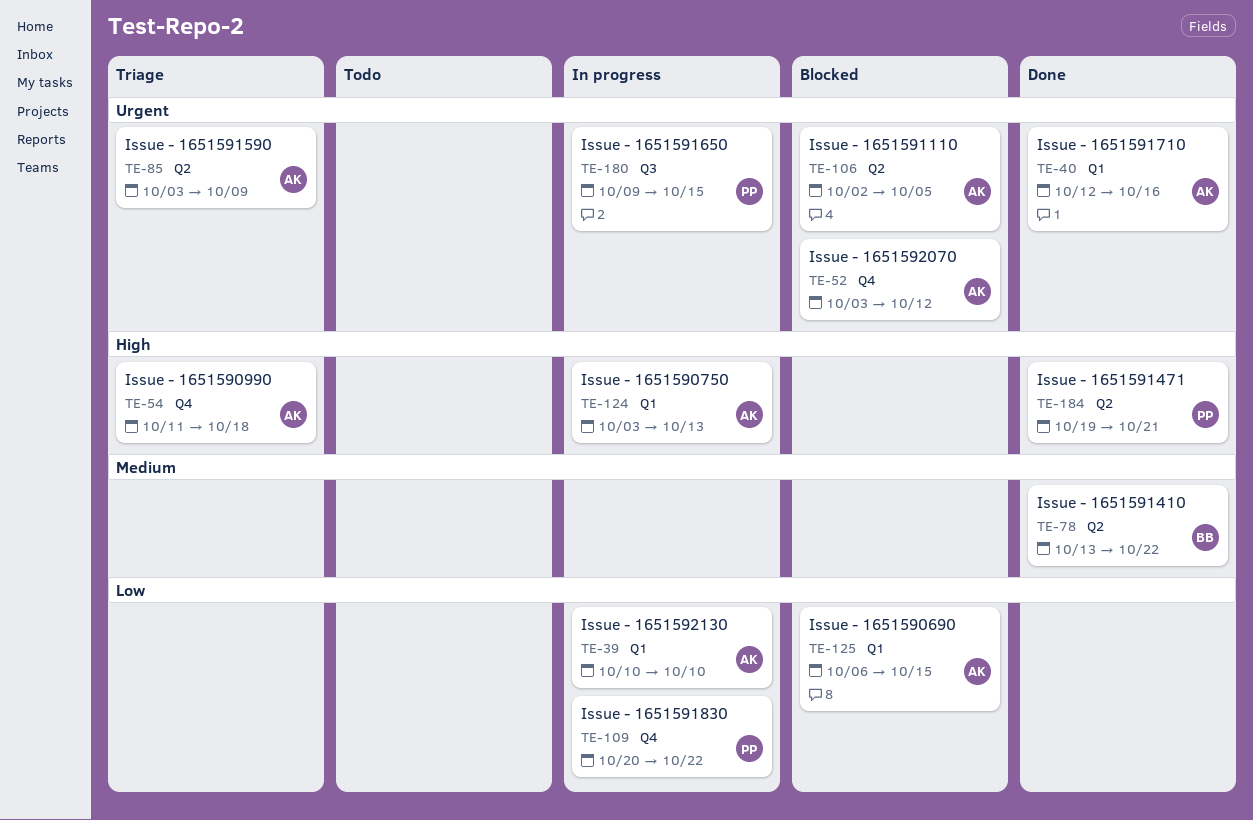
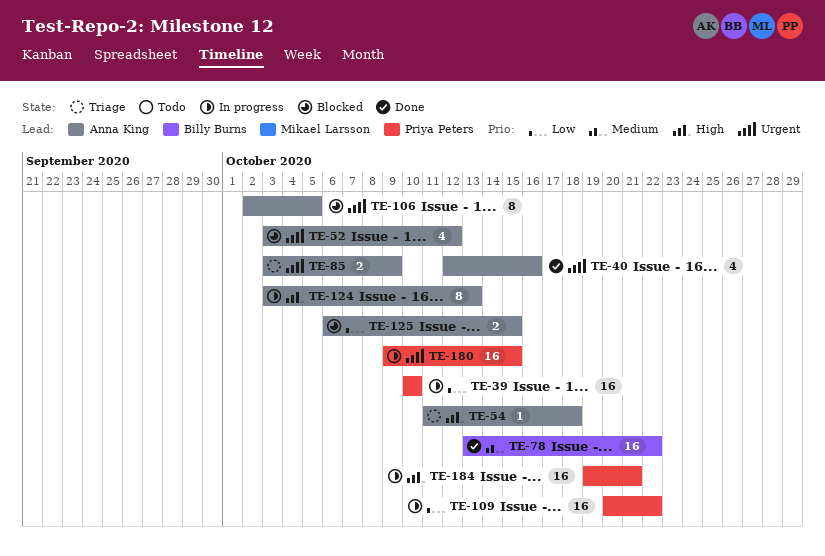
TE-39, owner: Anna King -> Priya Peters
TE-184, status: Done -> In progress

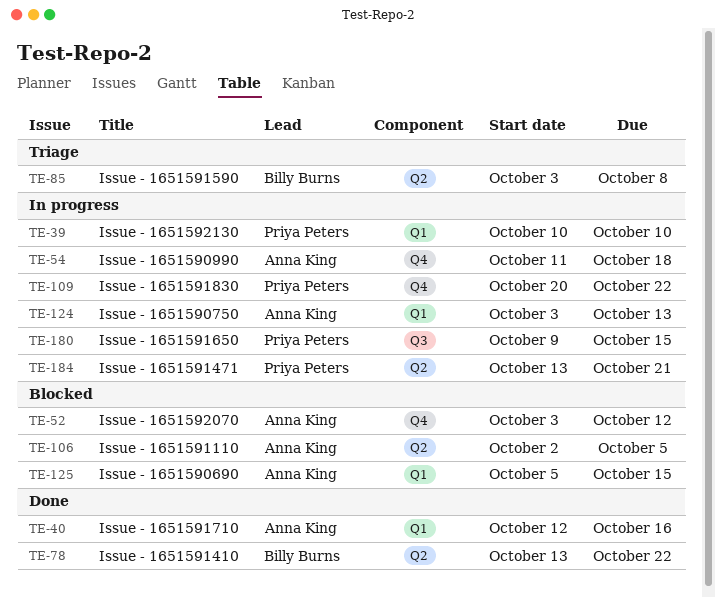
TE-54, status: Triage -> In progress
TE-85, owner: Anna King -> Billy Burns
TE-85, due: Oct 9 -> Oct 8
TE-125, start: Oct 6 -> Oct 5
TE-184, start: Oct 19 -> Oct 13

